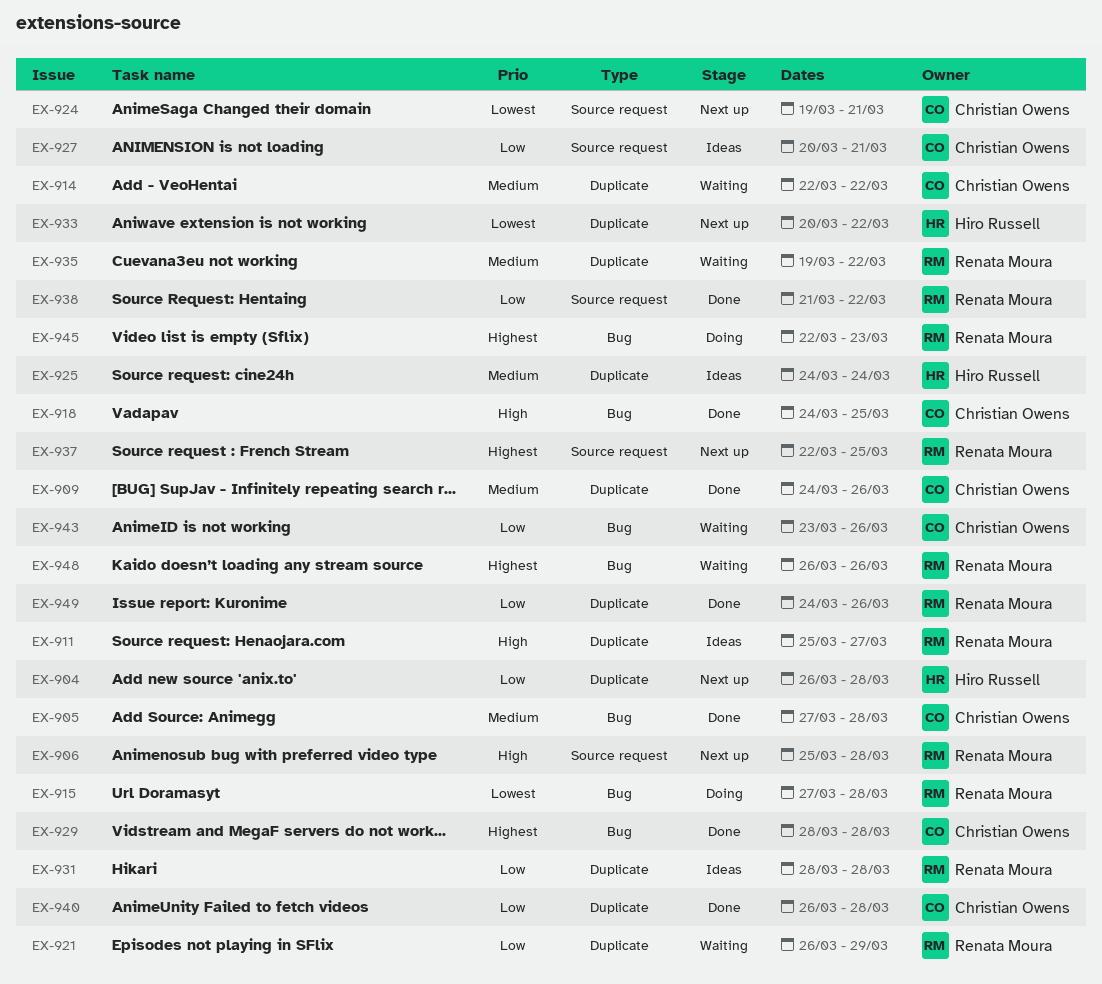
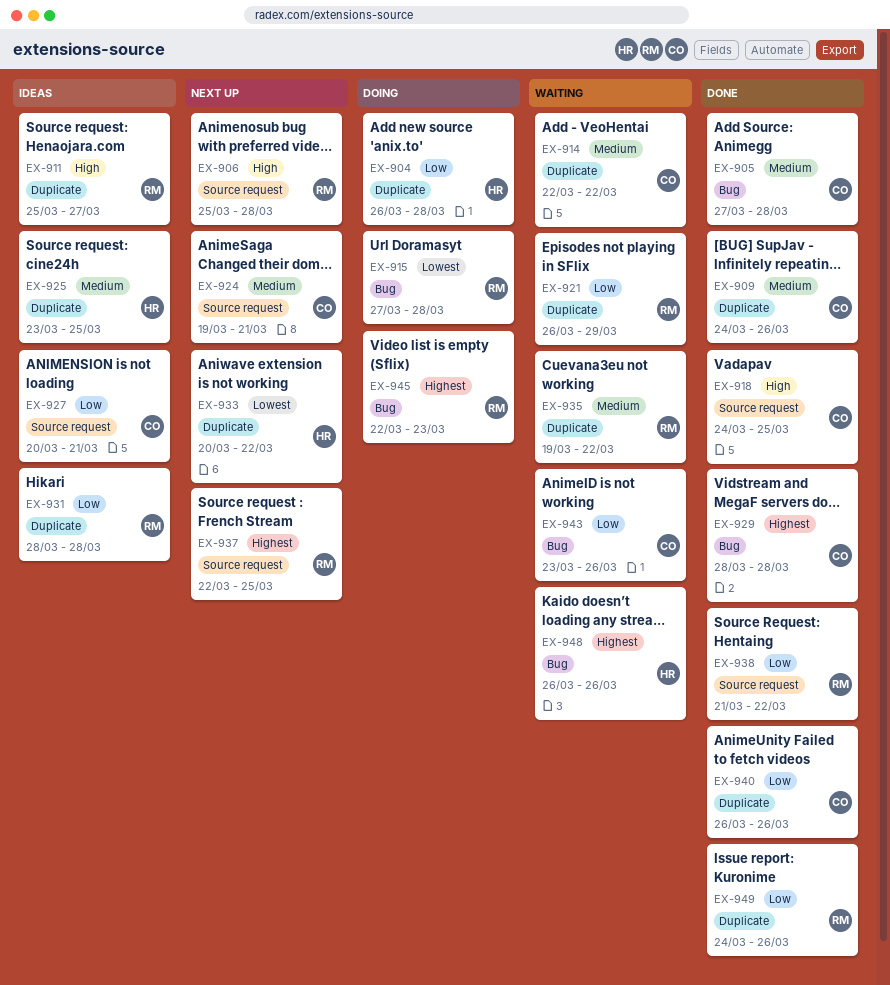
EX-904, status: Next up -> Doing
EX-918, label: Bug -> Source request
EX-924, priority: Lowest -> Medium
EX-925, start: Mar 24 -> Mar 23
EX-925, due: Mar 24 -> Mar 25
EX-940, due: Mar 28 -> Mar 26
EX-948, owner: Renata Moura -> Hiro Russell

